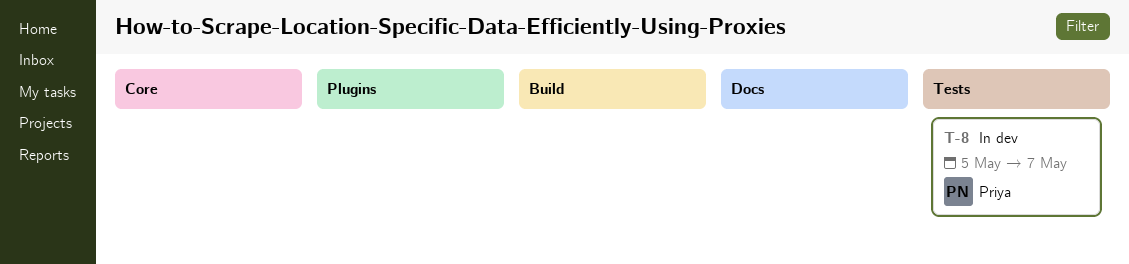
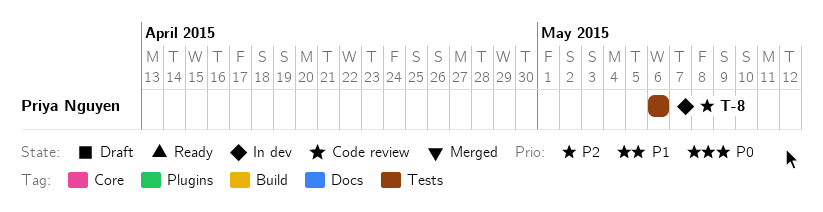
T-8, start: May 5 -> May 6
T-8, due: May 7 -> May 6

